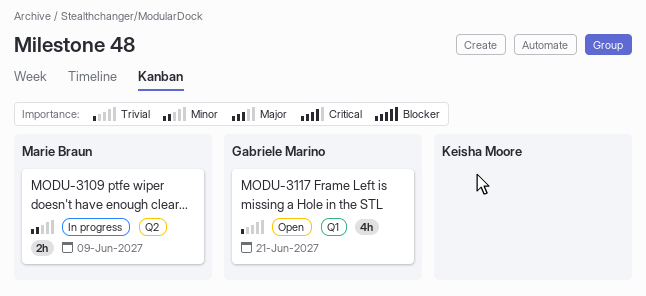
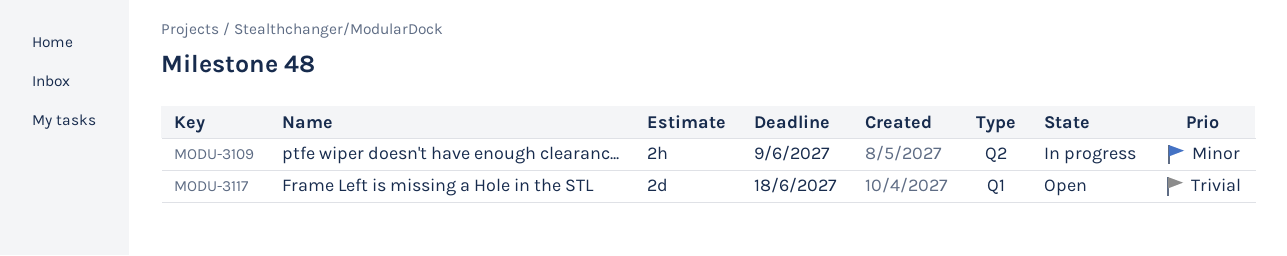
MODU-3117, estimate: 4h -> 2d
MODU-3117, due: Jun 21 -> Jun 18

